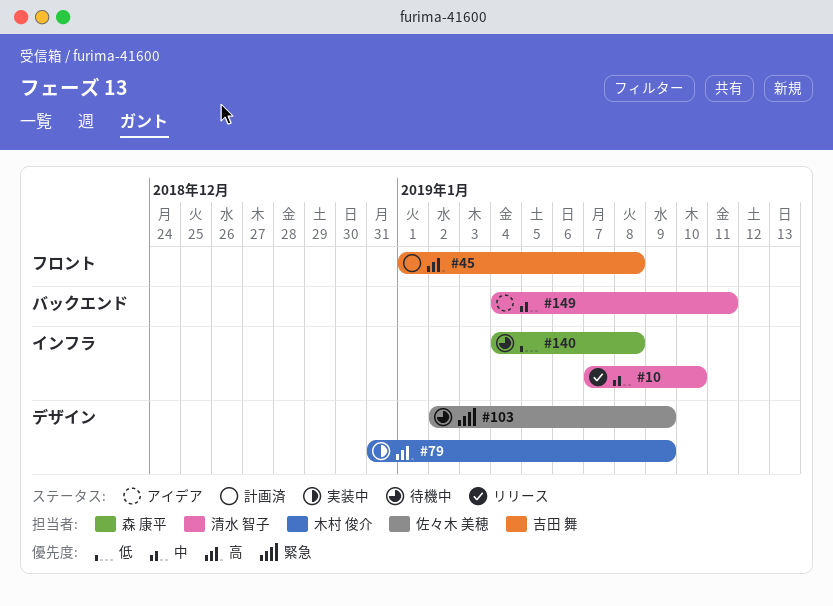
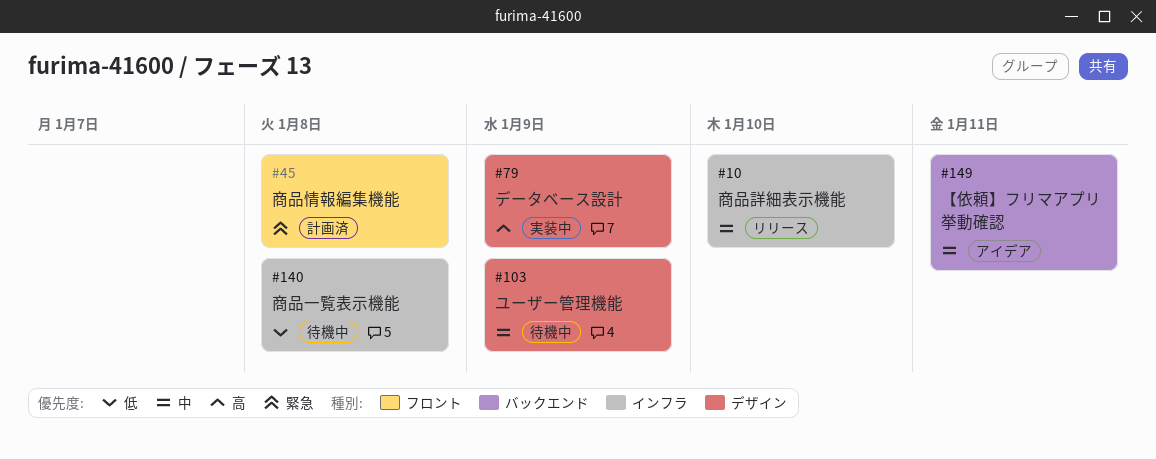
#45, priority: 高 -> 緊急
#103, priority: 緊急 -> 中

